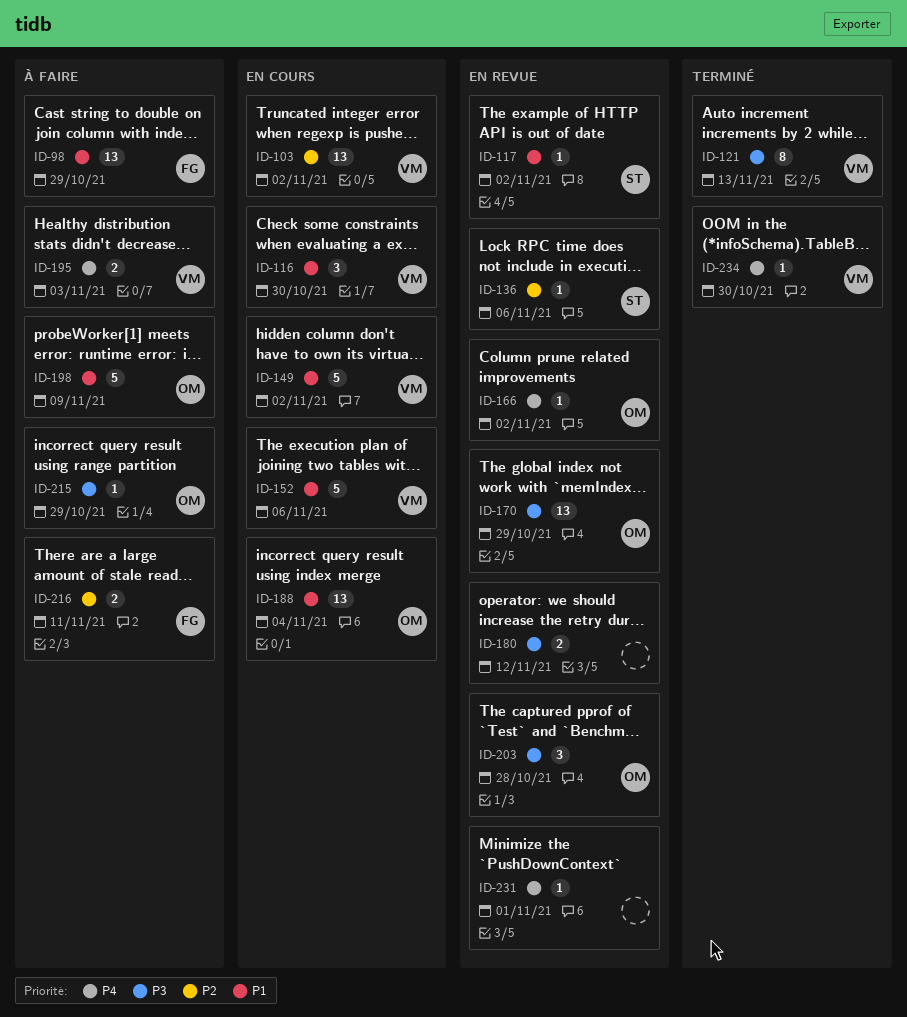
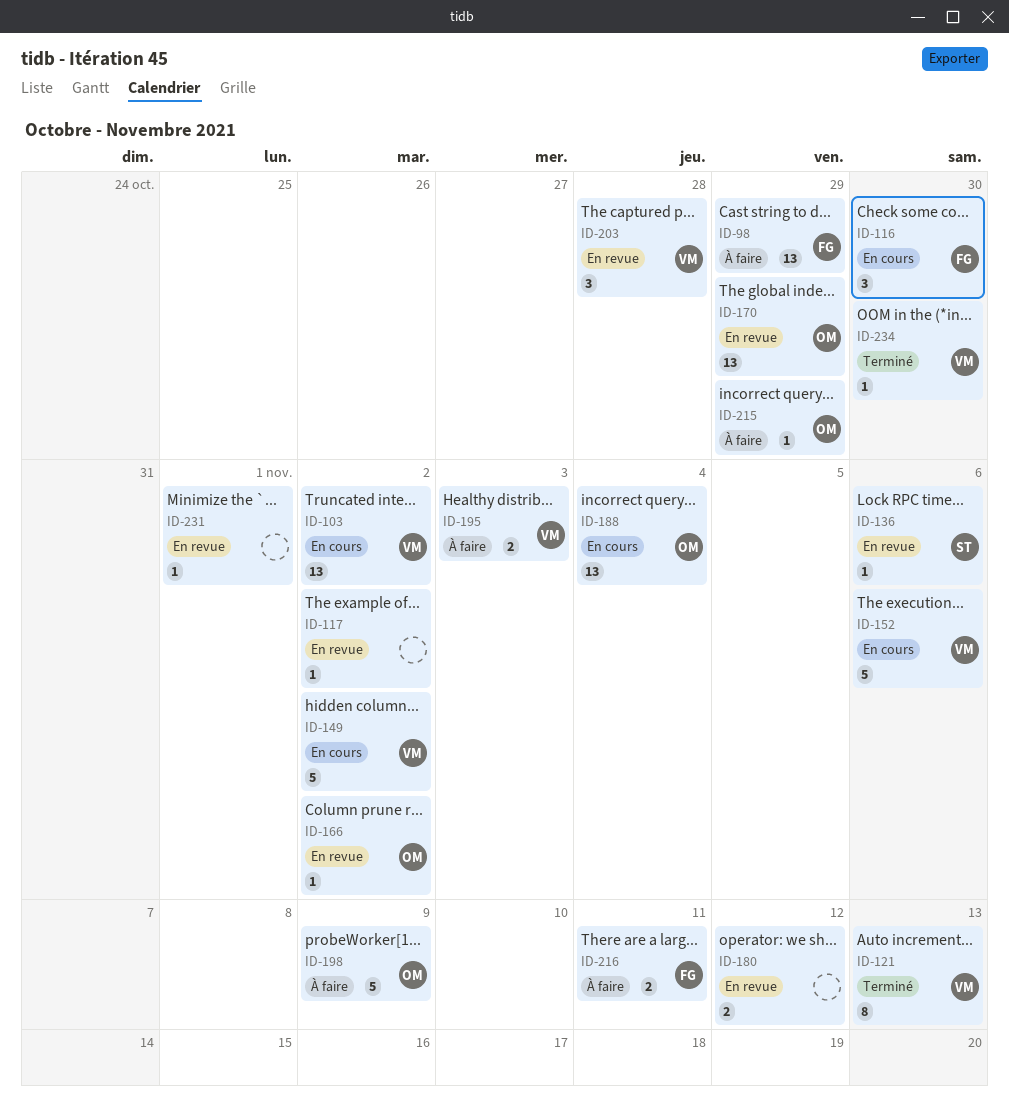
ID-116, owner: VM -> FG
ID-117, owner: ST -> none
ID-203, owner: OM -> VM

